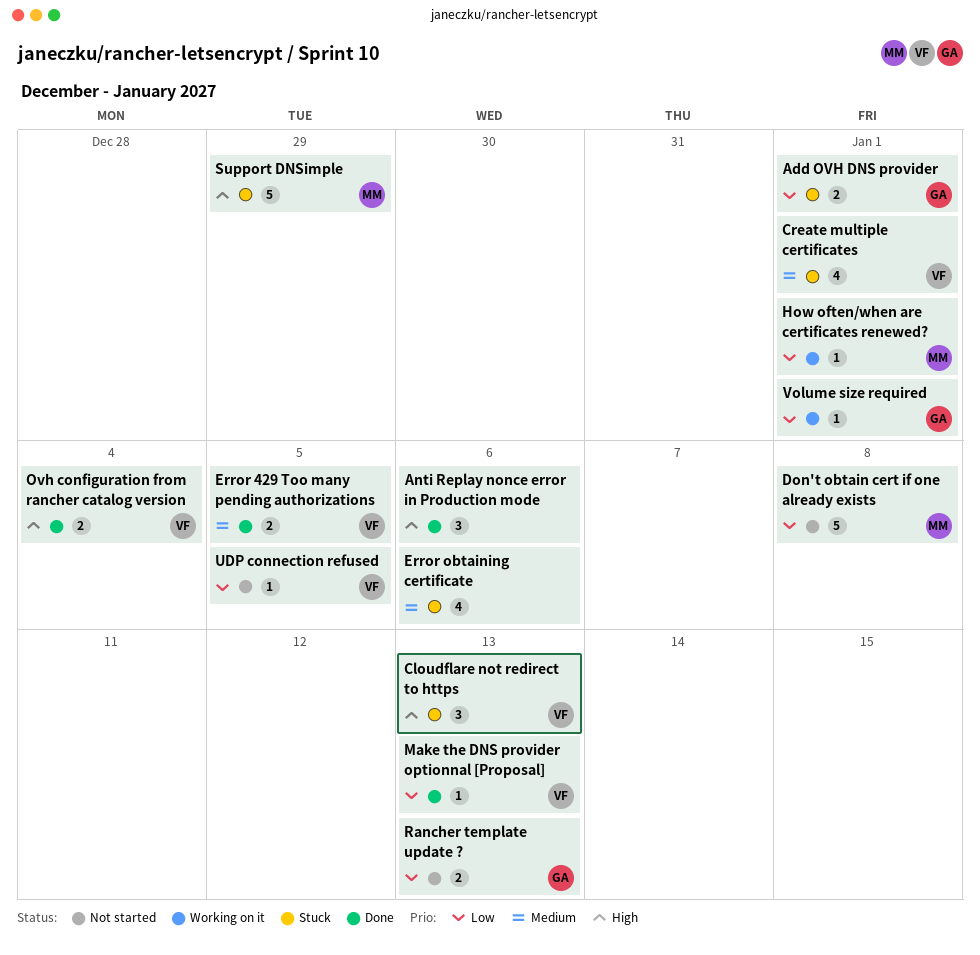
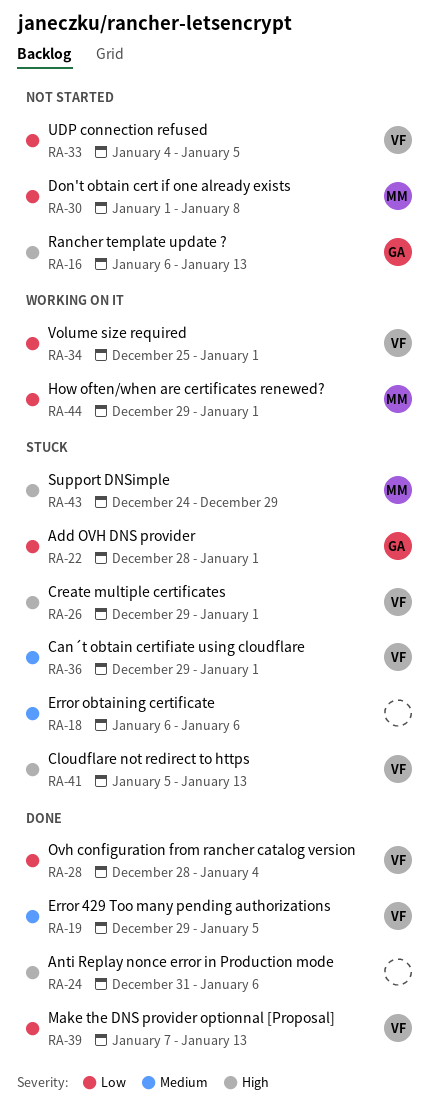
Can´t obtain certifiate using cloudflare: none -> present
Create multiple certificates, priority: Medium -> High
Ovh configuration from rancher catalog version, priority: High -> Low
Rancher template update ?, priority: Low -> High
Volume size required, owner: GA -> VF

